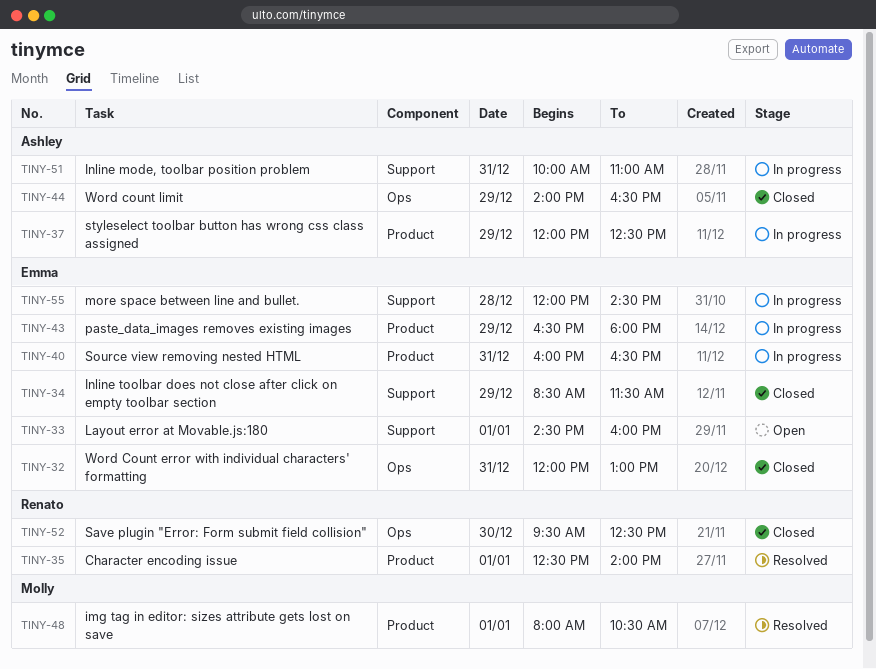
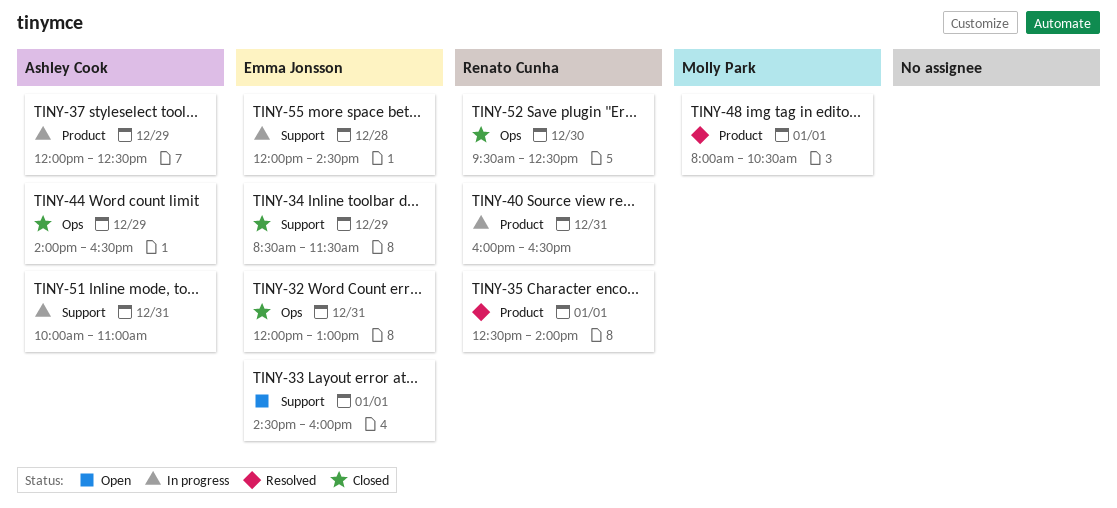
TINY-40, owner: Emma Jonsson -> Renato Cunha
TINY-43: present -> none

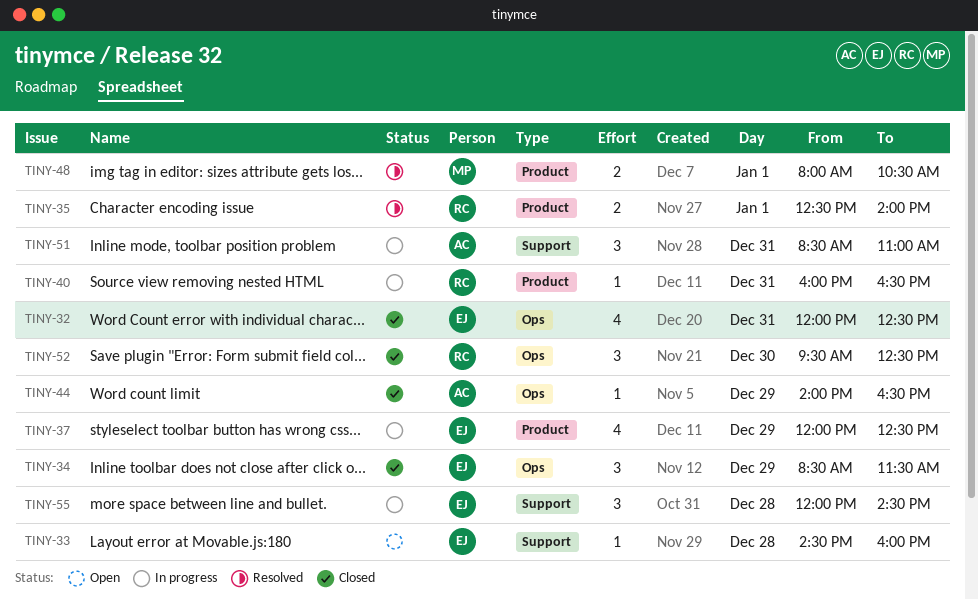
TINY-32, ends: 13:00 -> 12:30
TINY-33, day: Jan 1 -> Dec 28
TINY-34, label: Support -> Ops
TINY-37, owner: Ashley Cook -> Emma Jonsson
TINY-51, begins: 10:00 -> 08:30

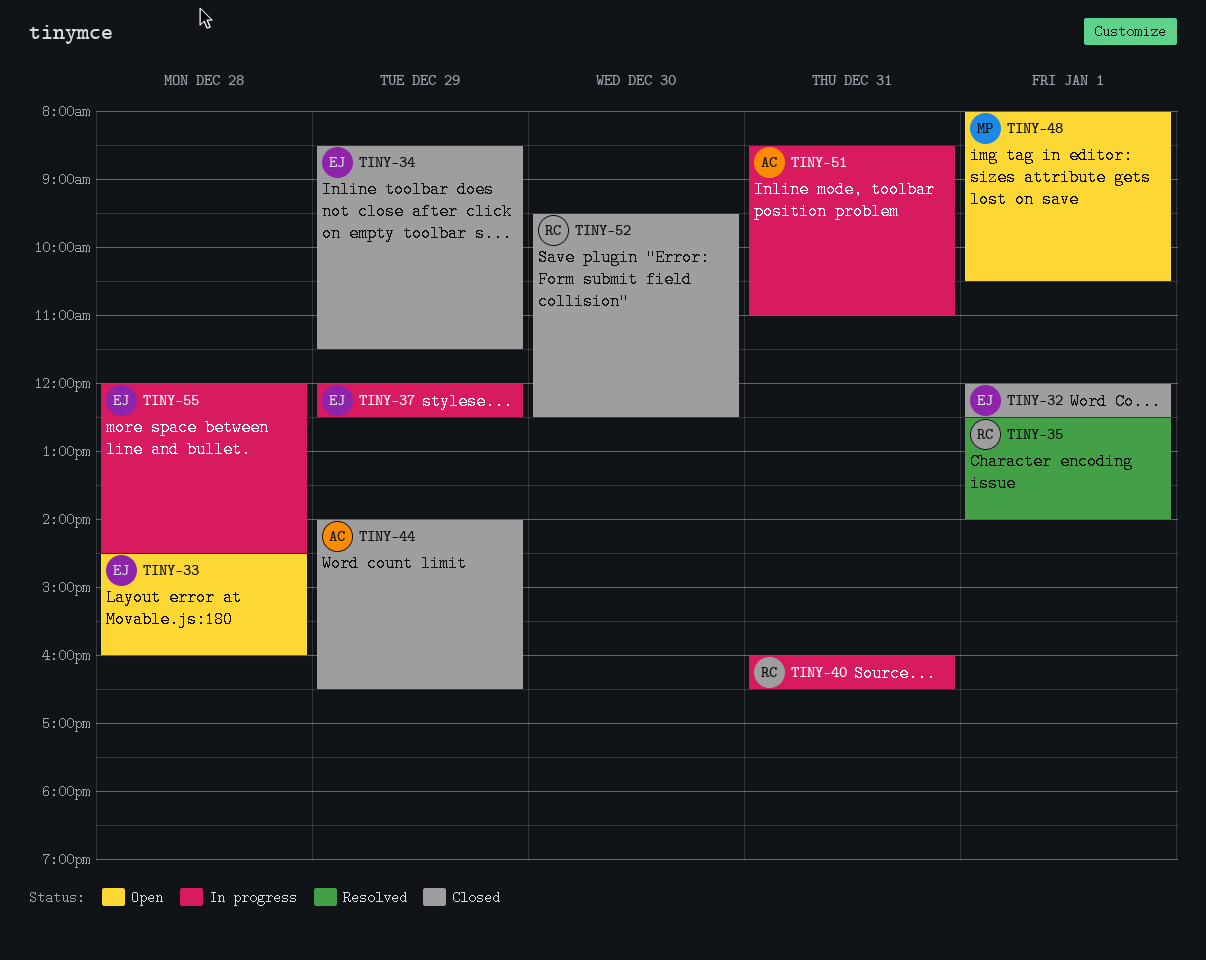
TINY-32, day: Dec 31 -> Jan 1
TINY-48, status: Resolved -> Open

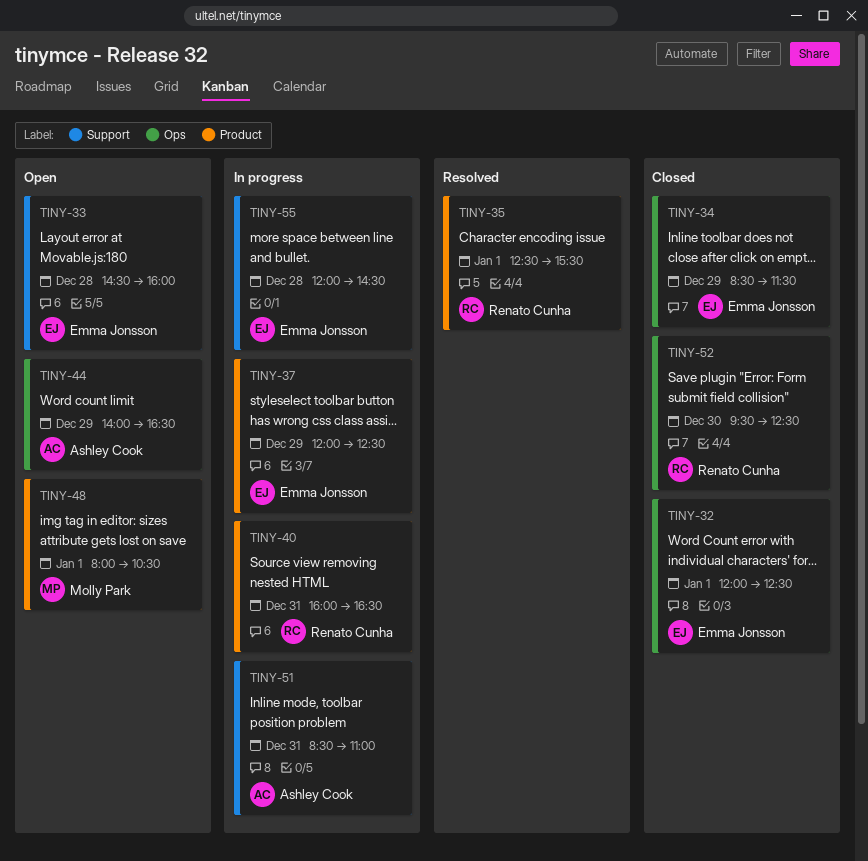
TINY-35, ends: 14:00 -> 15:30
TINY-44, status: Closed -> Open

